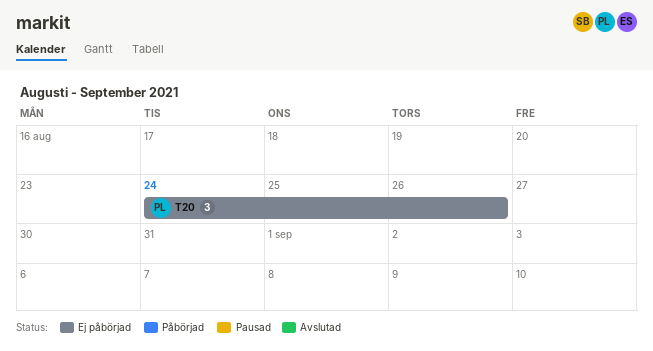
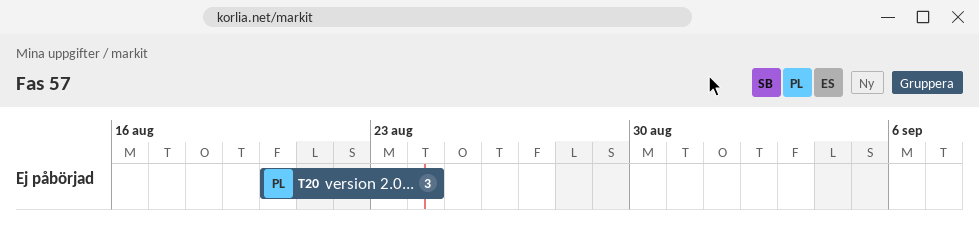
T20, start: Aug 24 -> Aug 20
T20, due: Aug 26 -> Aug 24

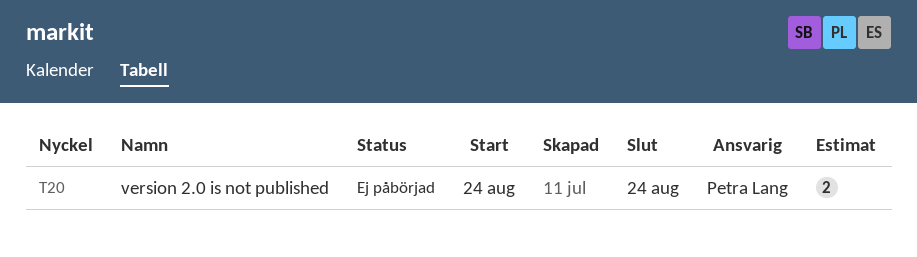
T20, estimate: 3 -> 2
T20, start: Aug 20 -> Aug 24

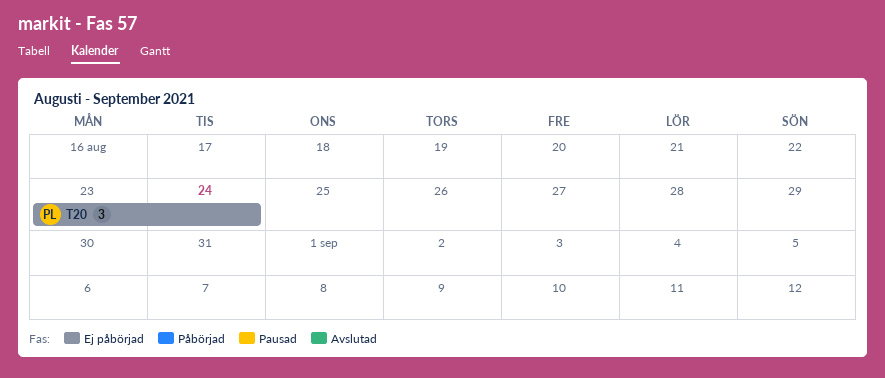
T20, estimate: 2 -> 3
T20, start: Aug 24 -> Aug 23

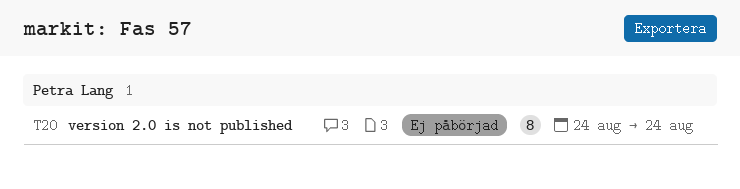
T20, estimate: 3 -> 8
T20, start: Aug 23 -> Aug 24

